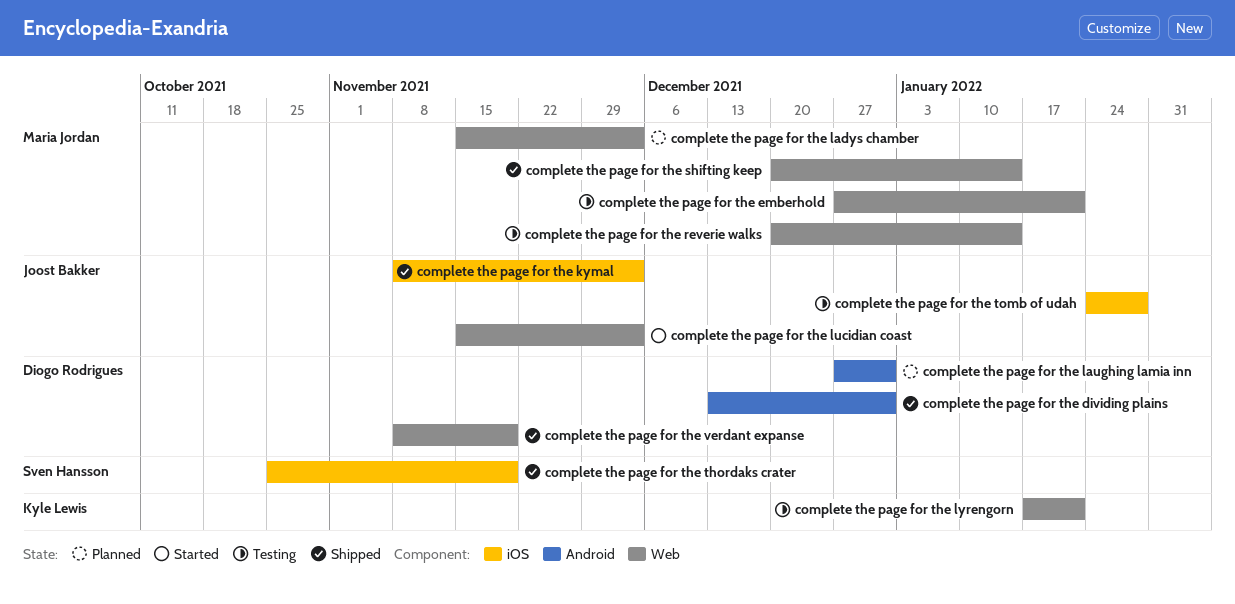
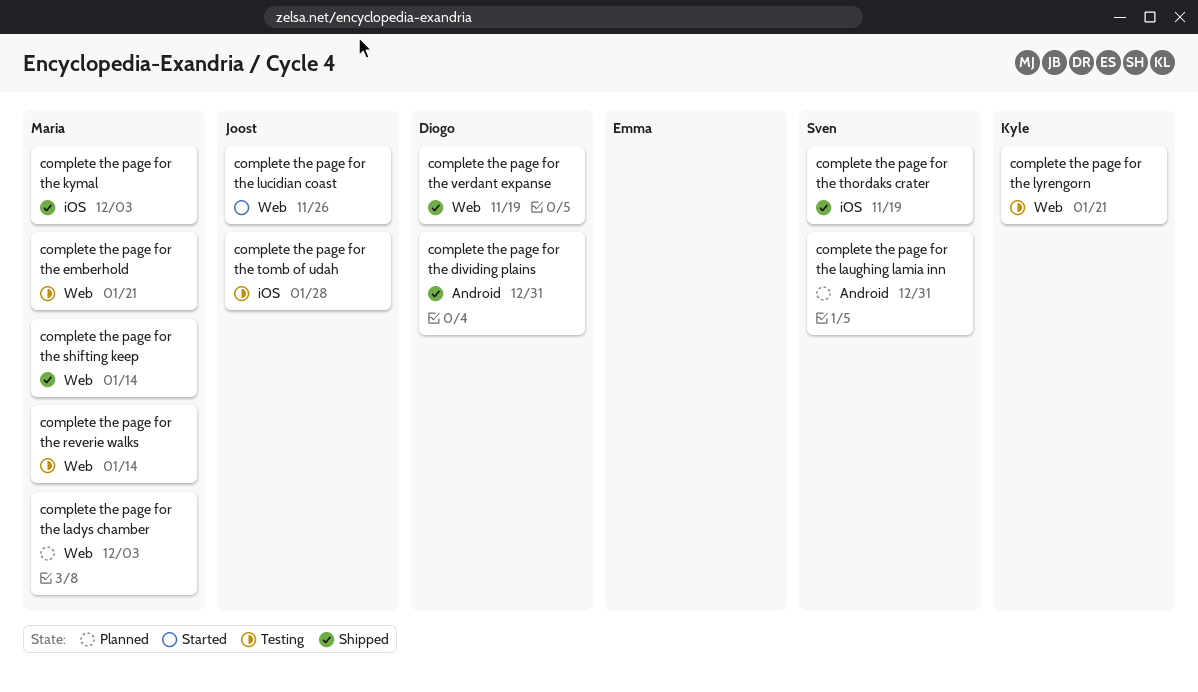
complete the page for the kymal, owner: Joost Bakker -> Maria Jordan
complete the page for the laughing lamia inn, owner: Diogo Rodrigues -> Sven Hansson
complete the page for the lucidian coast, due: Dec 3 -> Nov 26

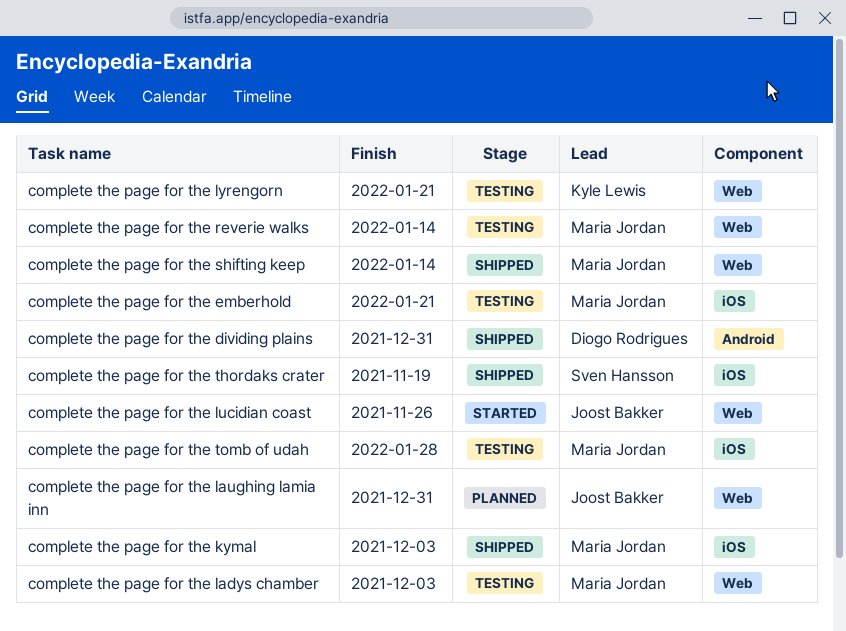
complete the page for the emberhold, label: Web -> iOS
complete the page for the ladys chamber, status: Planned -> Testing
complete the page for the laughing lamia inn, owner: Sven Hansson -> Joost Bakker
complete the page for the laughing lamia inn, label: Android -> Web
complete the page for the tomb of udah, owner: Joost Bakker -> Maria Jordan
complete the page for the verdant expanse: present -> none

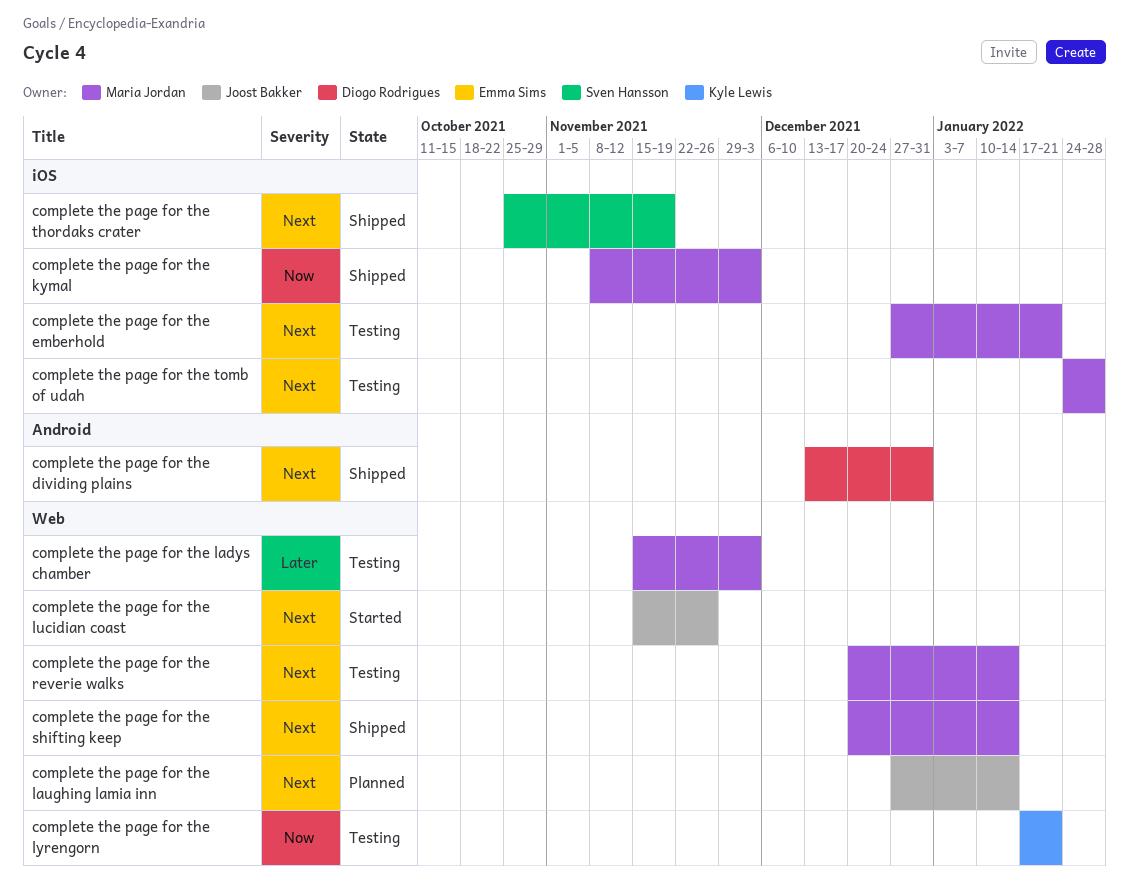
complete the page for the laughing lamia inn, due: Dec 31 -> Jan 14

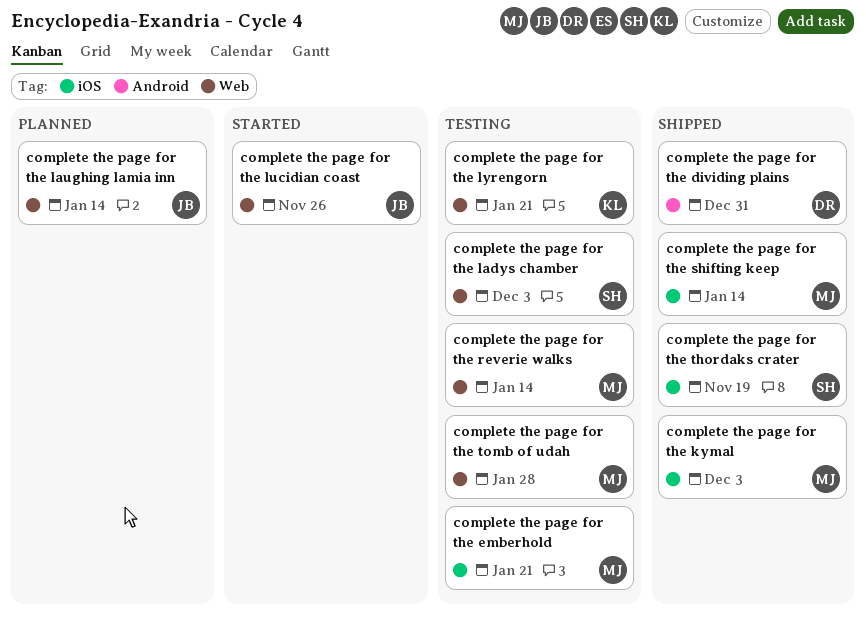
complete the page for the ladys chamber, owner: Maria Jordan -> Sven Hansson
complete the page for the shifting keep, label: Web -> iOS
complete the page for the tomb of udah, label: iOS -> Web

